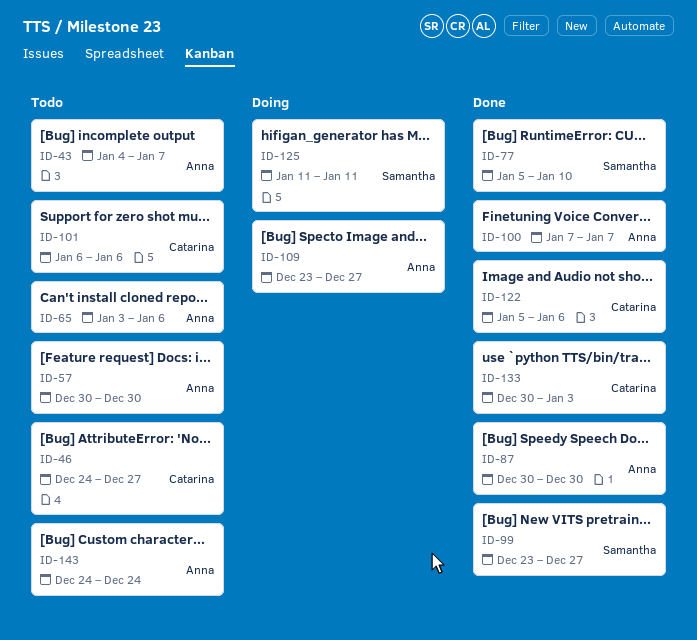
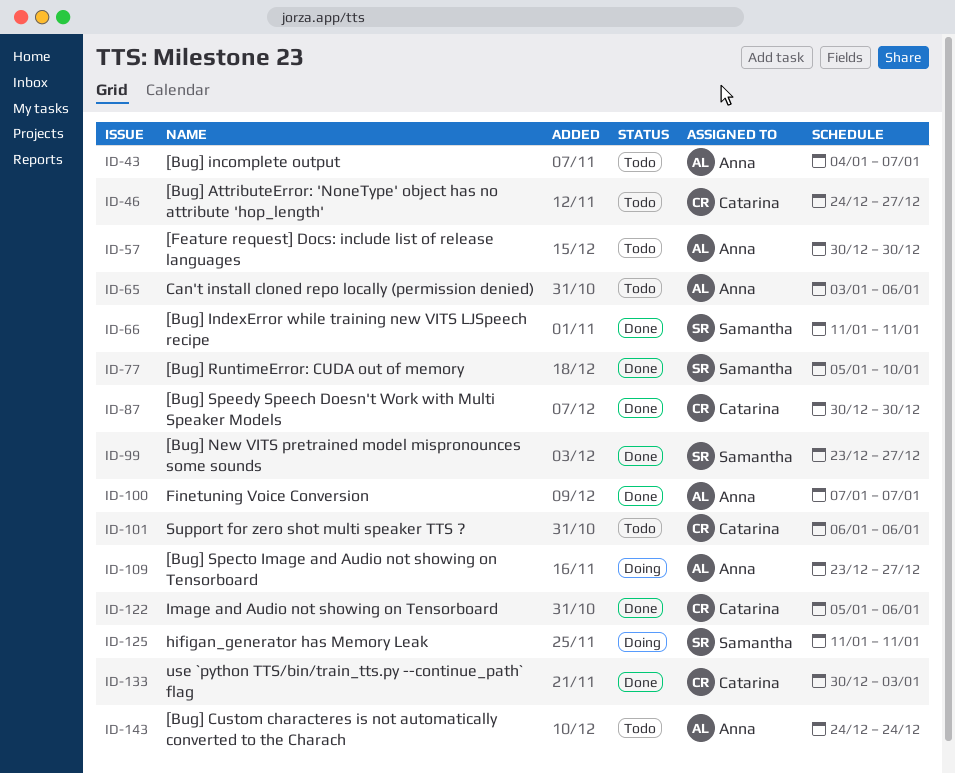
ID-66: none -> present
ID-87, owner: Anna -> Catarina

